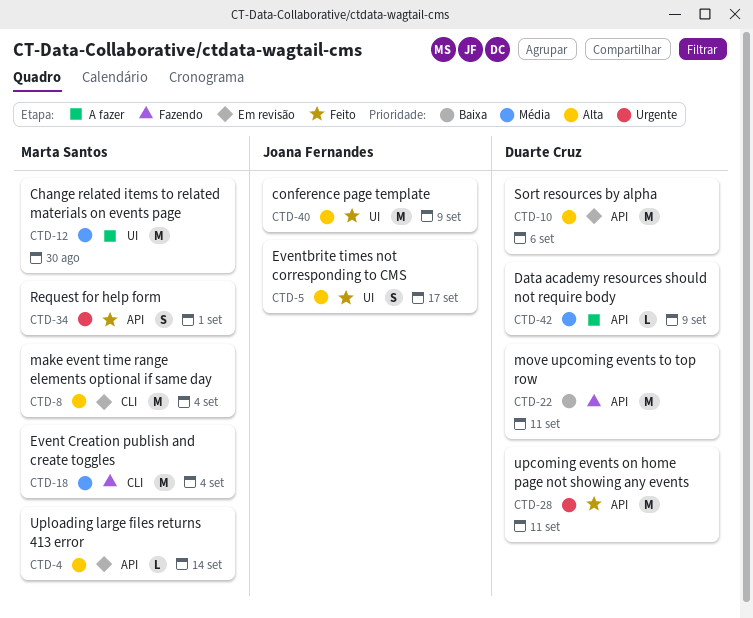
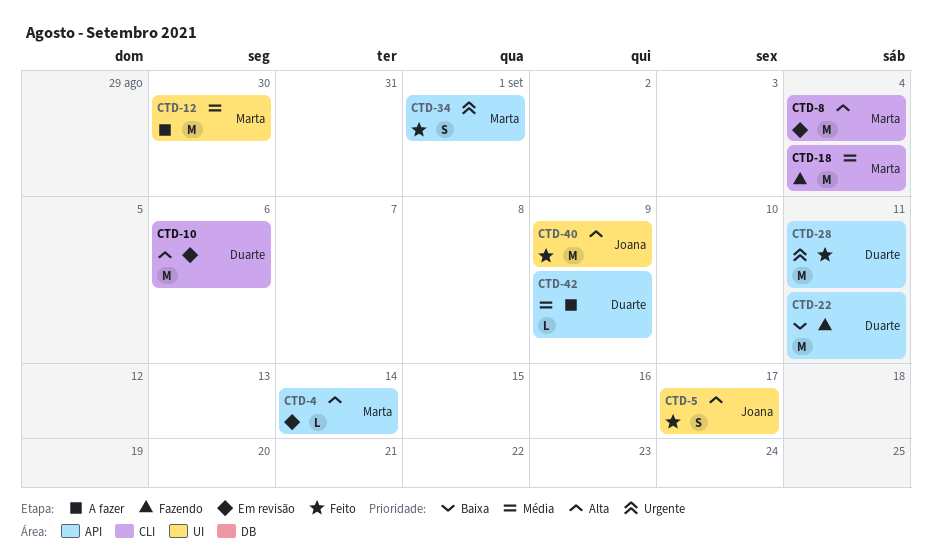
CTD-10, label: API -> CLI

